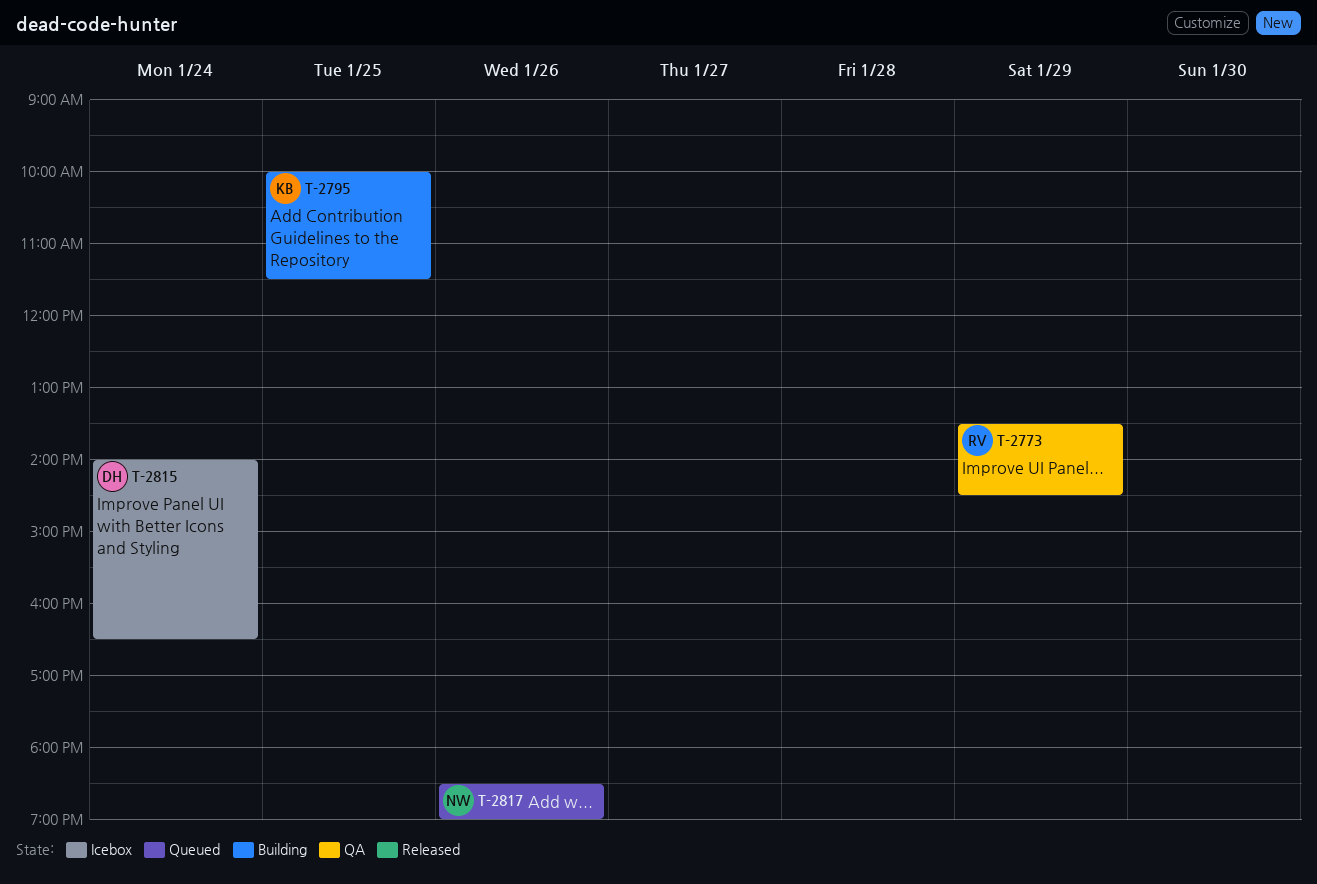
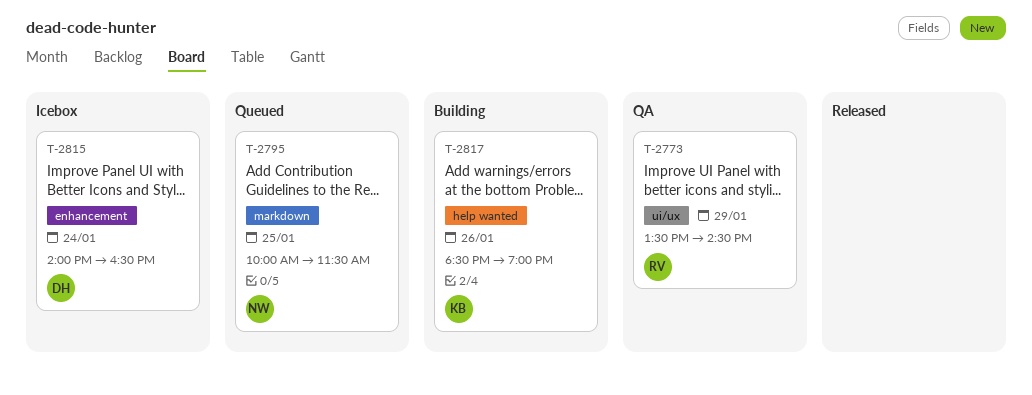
T-2795, status: Building -> Queued
T-2795, owner: KB -> NW
T-2817, status: Queued -> Building
T-2817, owner: NW -> KB

